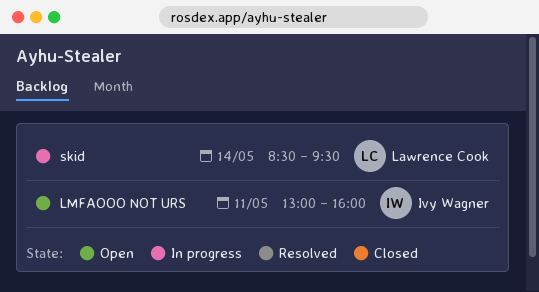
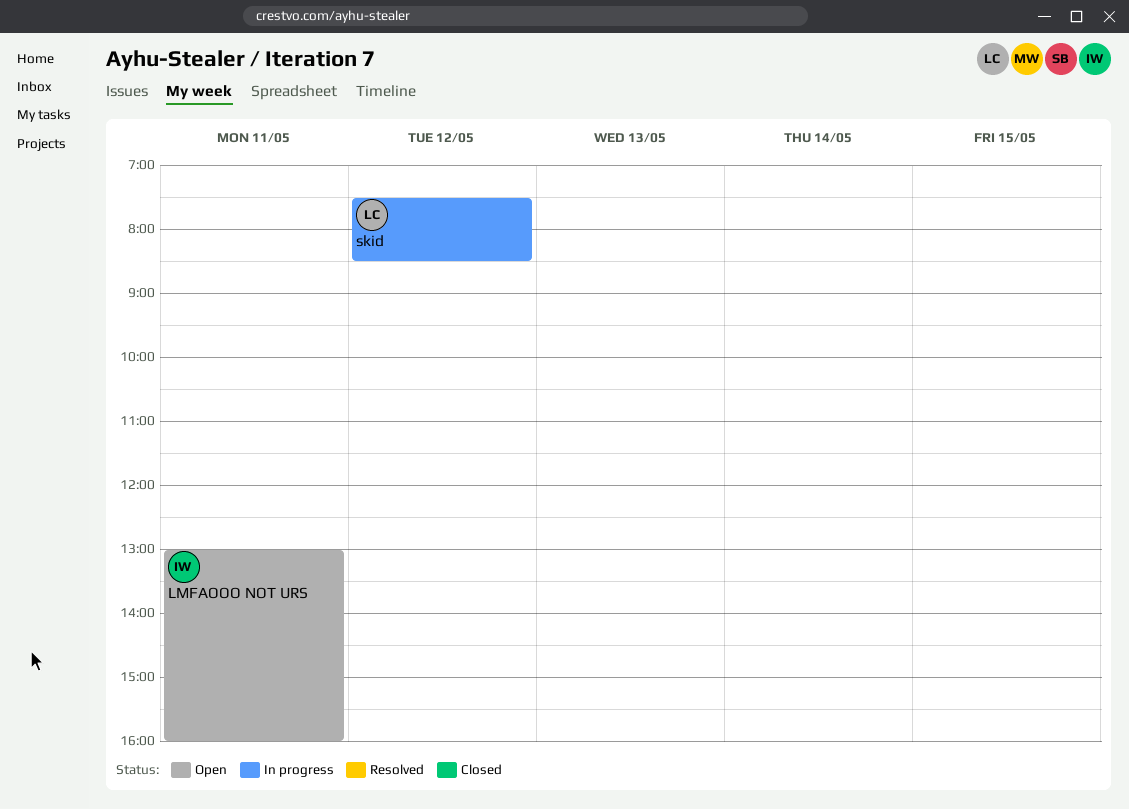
skid, day: May 14 -> May 12
skid, begins: 08:30 -> 07:30
skid, ends: 09:30 -> 08:30

